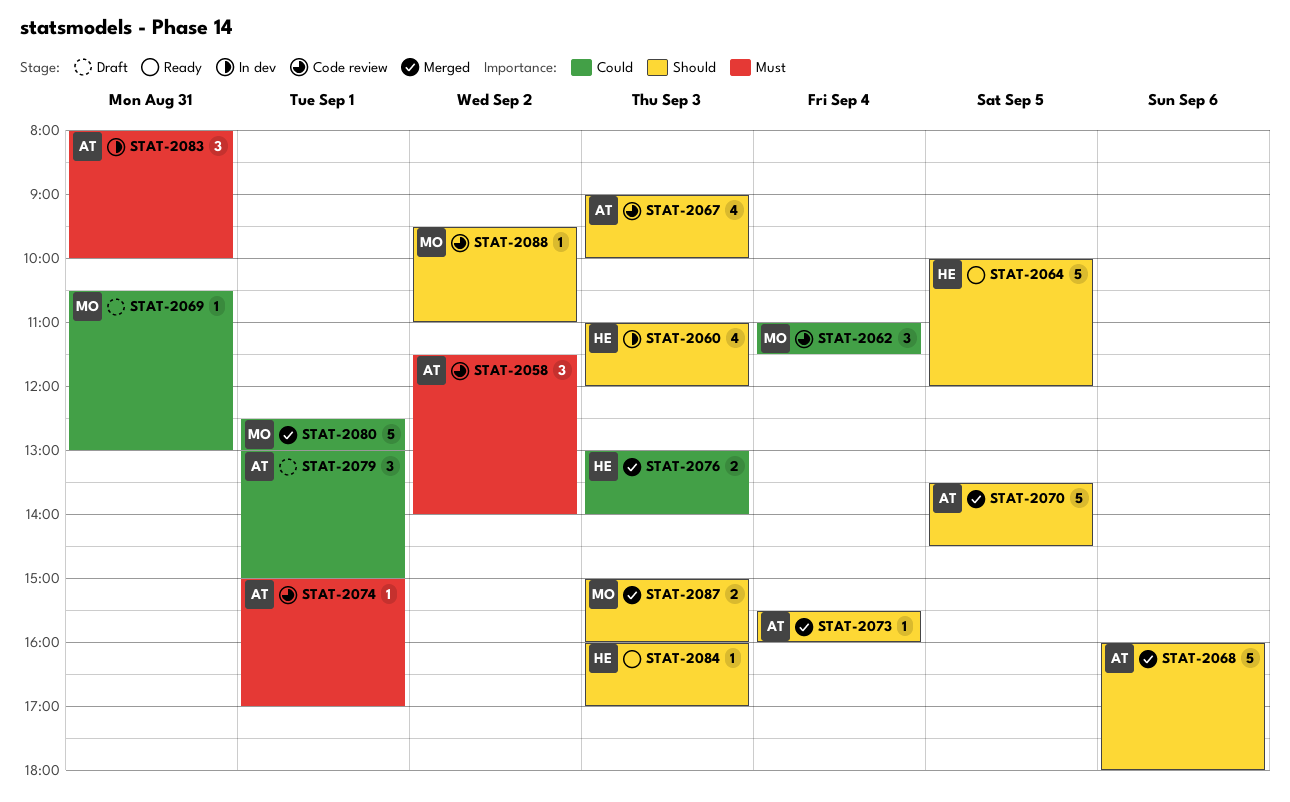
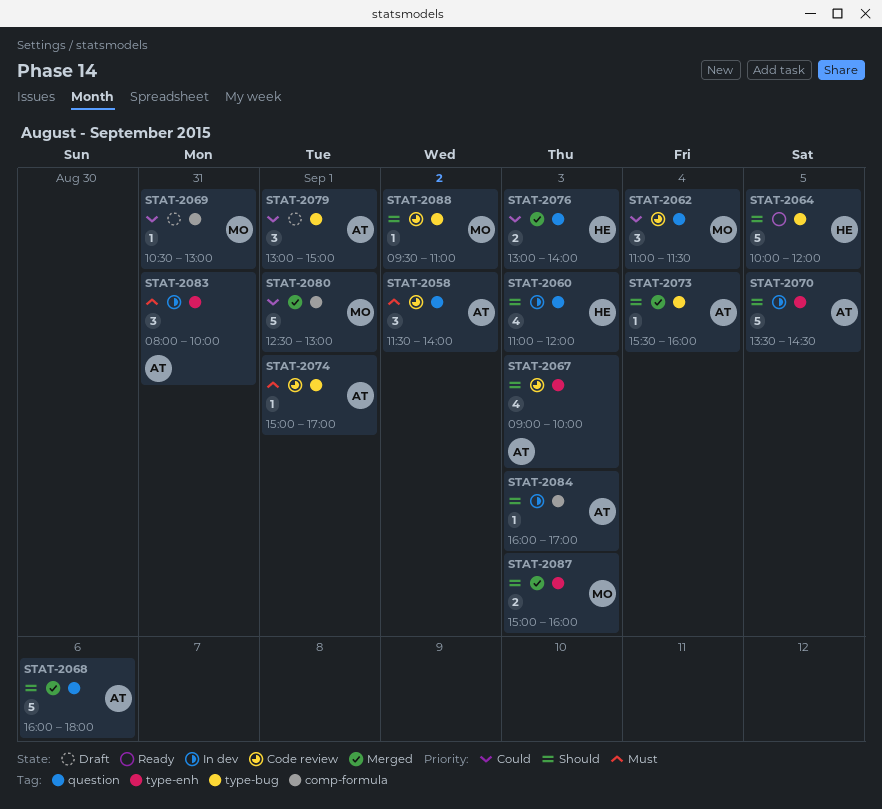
STAT-2070, status: Merged -> In dev
STAT-2084, status: Ready -> In dev
STAT-2084, owner: HE -> AT

